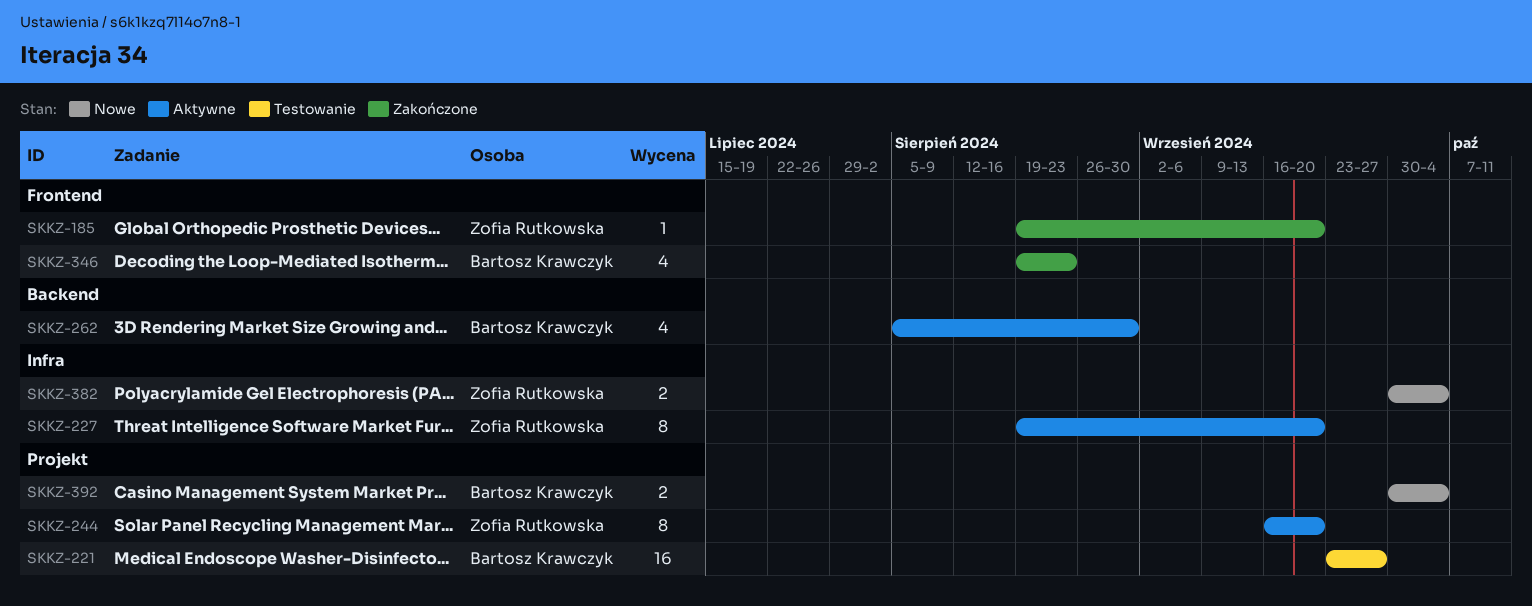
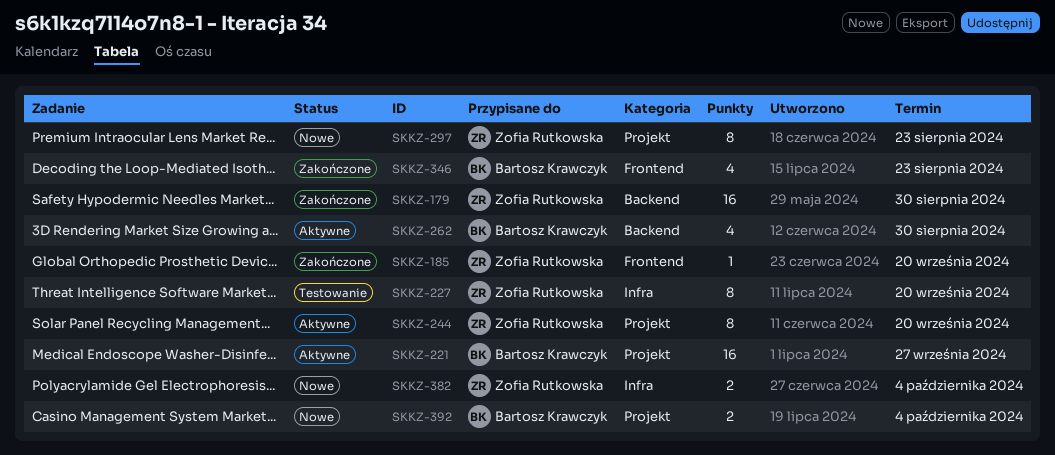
SKKZ-179: none -> present
SKKZ-221, status: Testowanie -> Aktywne
SKKZ-227, status: Aktywne -> Testowanie
SKKZ-297: none -> present

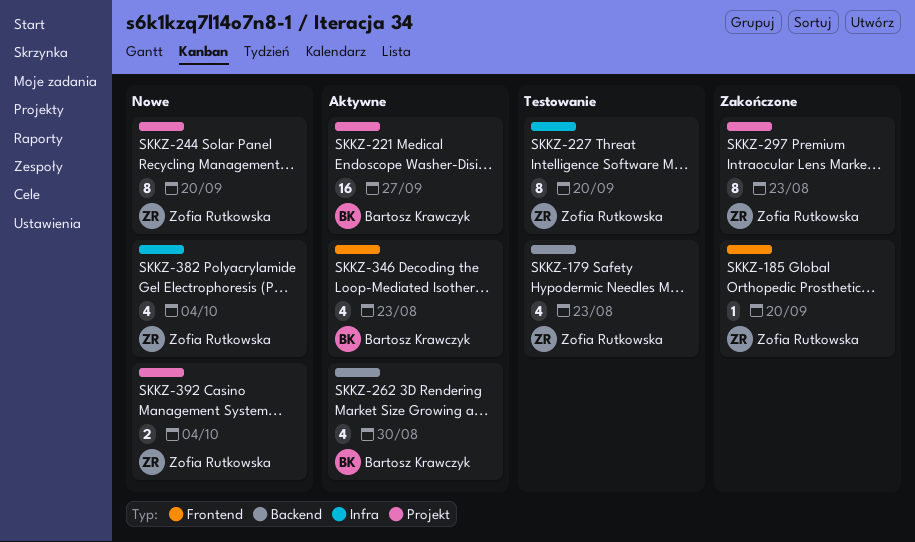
SKKZ-179, status: Zakończone -> Testowanie
SKKZ-179, estimate: 16 -> 4
SKKZ-179, due: Aug 30 -> Aug 23
SKKZ-244, status: Aktywne -> Nowe
SKKZ-297, status: Nowe -> Zakończone
SKKZ-346, status: Zakończone -> Aktywne
SKKZ-382, estimate: 2 -> 4
SKKZ-392, owner: Bartosz Krawczyk -> Zofia Rutkowska

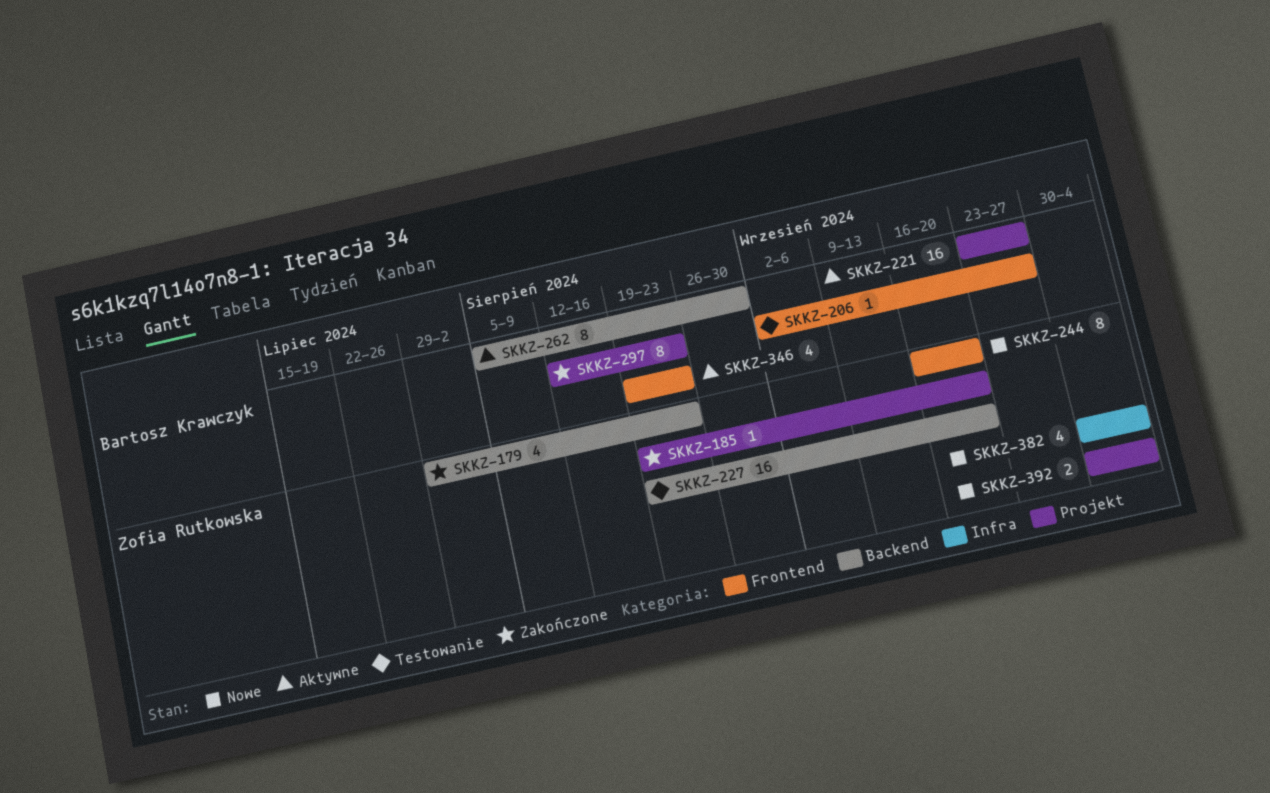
SKKZ-179, status: Testowanie -> Zakończone
SKKZ-185, label: Frontend -> Projekt
SKKZ-206: none -> present
SKKZ-227, label: Infra -> Backend
SKKZ-227, estimate: 8 -> 16
SKKZ-244, label: Projekt -> Frontend
SKKZ-262, estimate: 4 -> 8
SKKZ-297, owner: Zofia Rutkowska -> Bartosz Krawczyk

